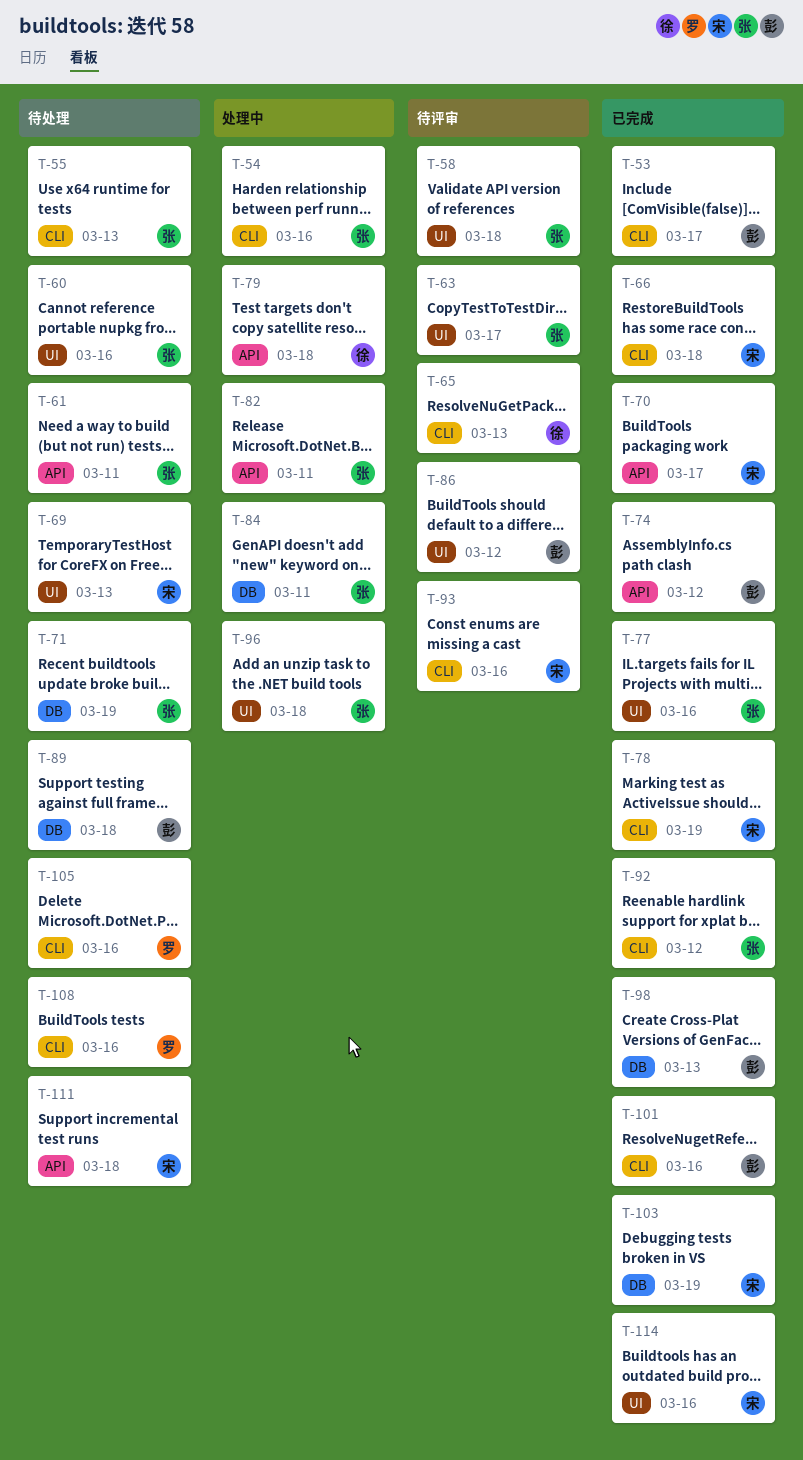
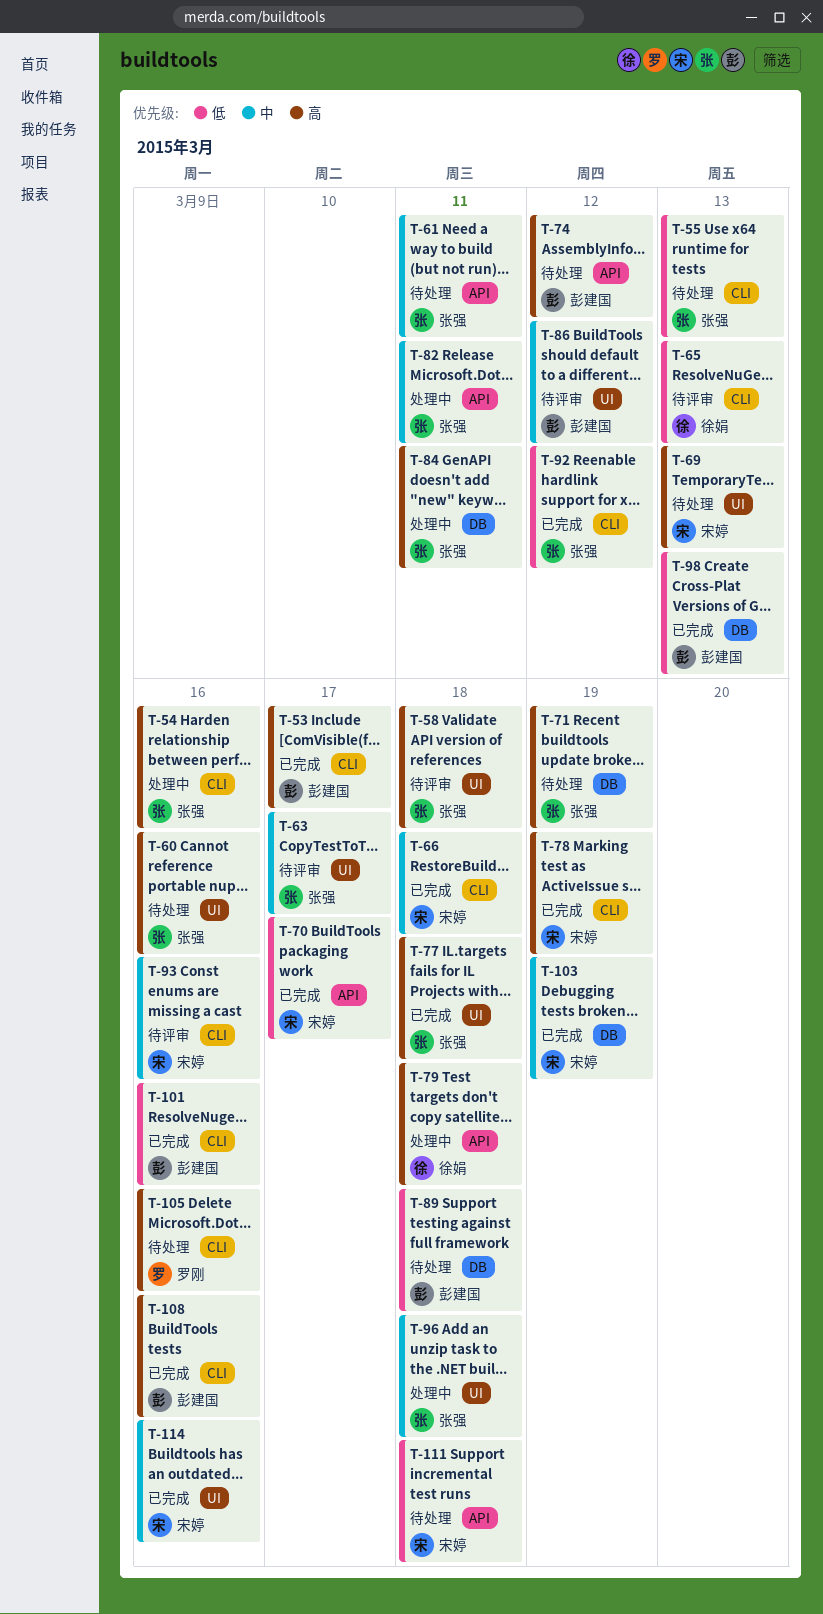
T-74, status: 已完成 -> 待处理
T-77, due: Mar 16 -> Mar 18
T-108, status: 待处理 -> 已完成
T-108, owner: 罗刚 -> 彭建国

